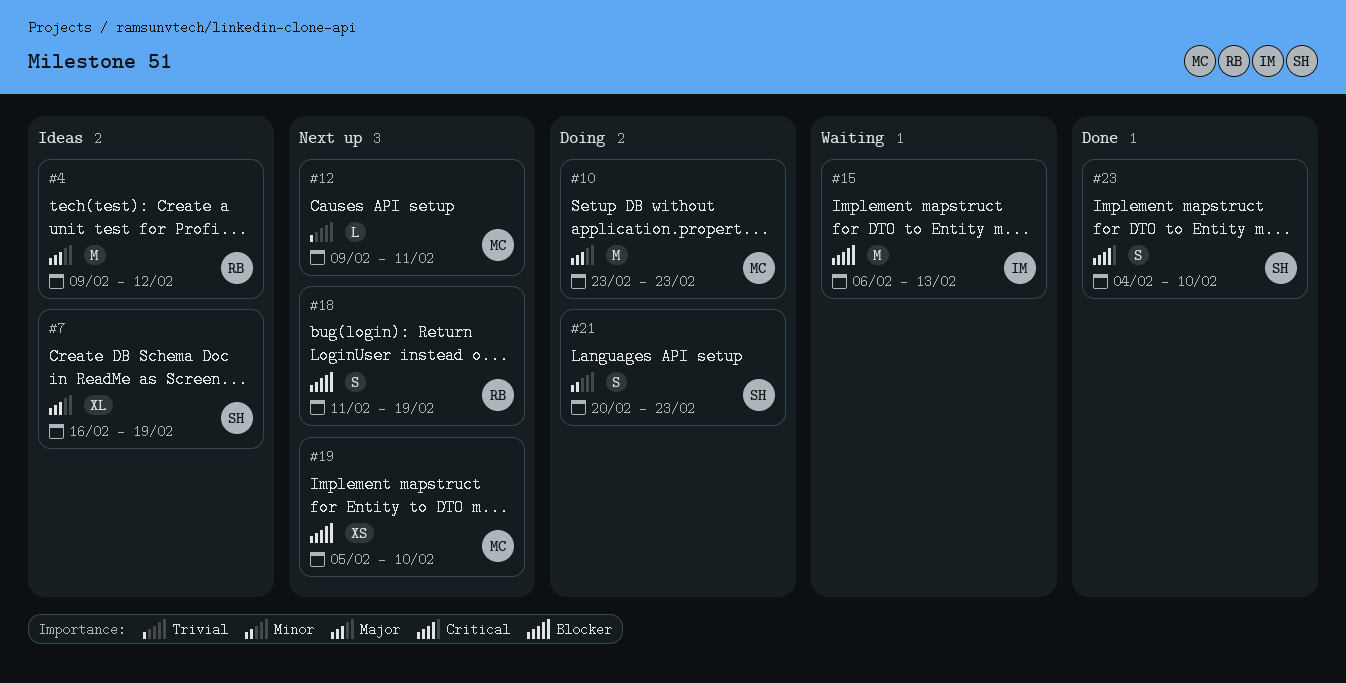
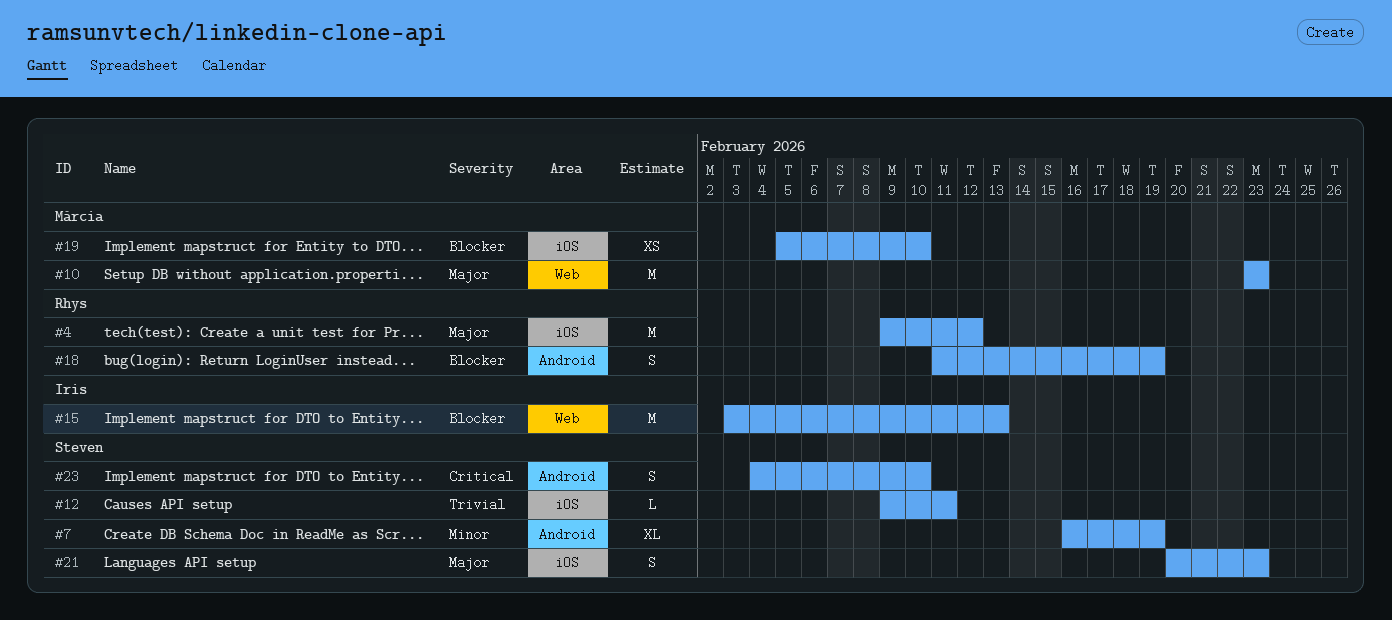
#7, priority: Major -> Minor
#12, owner: Márcia -> Steven
#15, start: Feb 6 -> Feb 3
#21, priority: Minor -> Major

